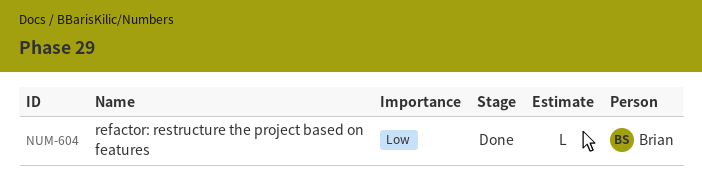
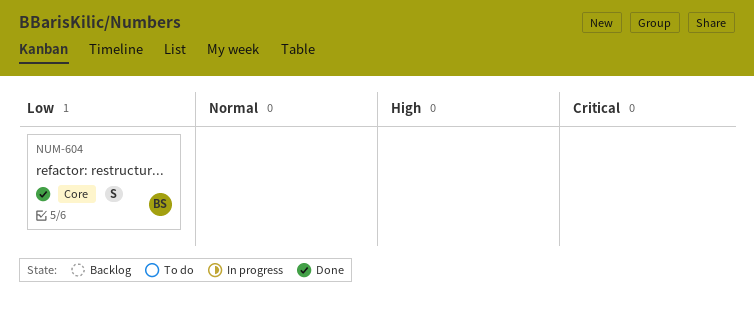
NUM-604, estimate: L -> S

